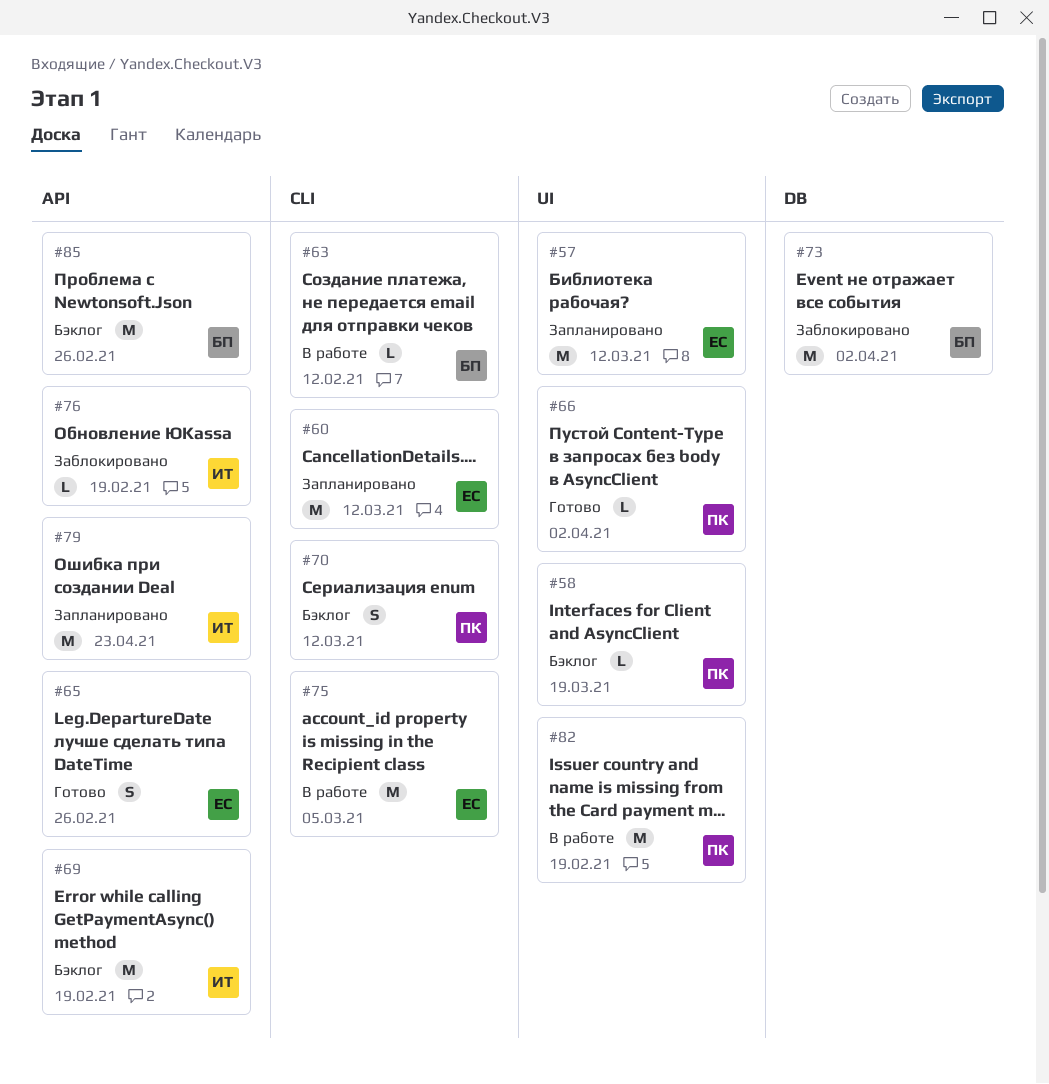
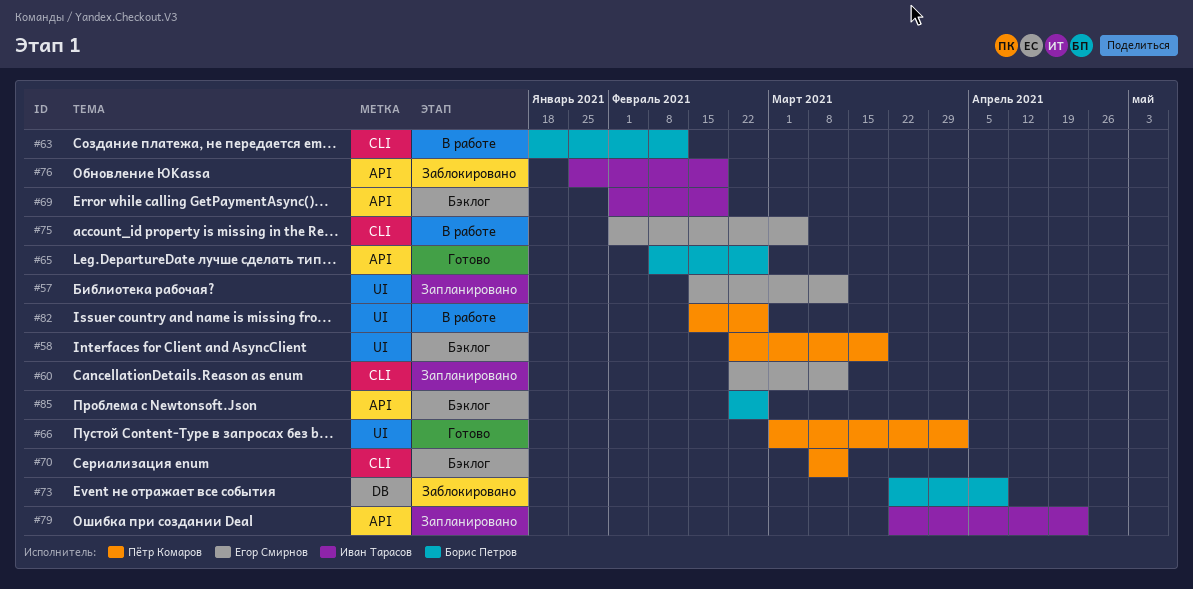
#65, owner: Егор Смирнов -> Борис Петров
#73, due: Apr 2 -> Apr 9
#82, due: Feb 19 -> Feb 26

